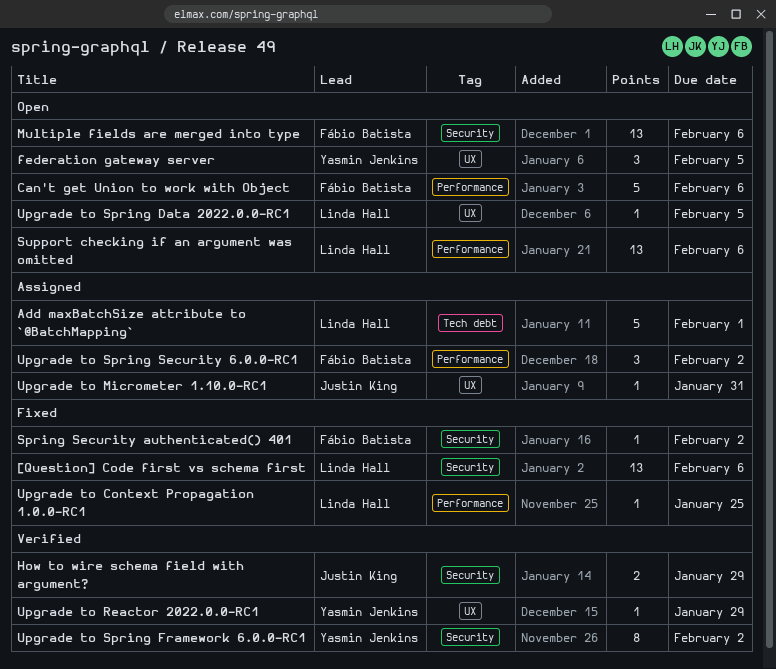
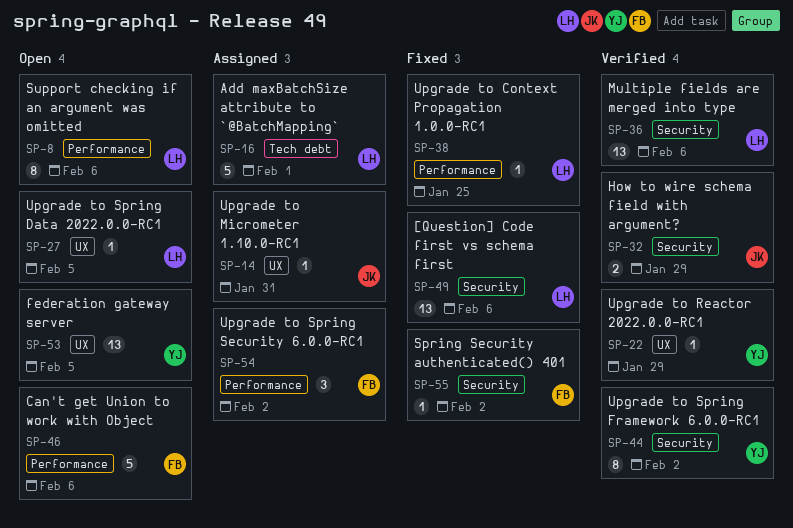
federation gateway server, estimate: 3 -> 13
Multiple fields are merged into type, status: Open -> Verified
Multiple fields are merged into type, owner: Fábio Batista -> Linda Hall
Support checking if an argument was omitted, estimate: 13 -> 8

